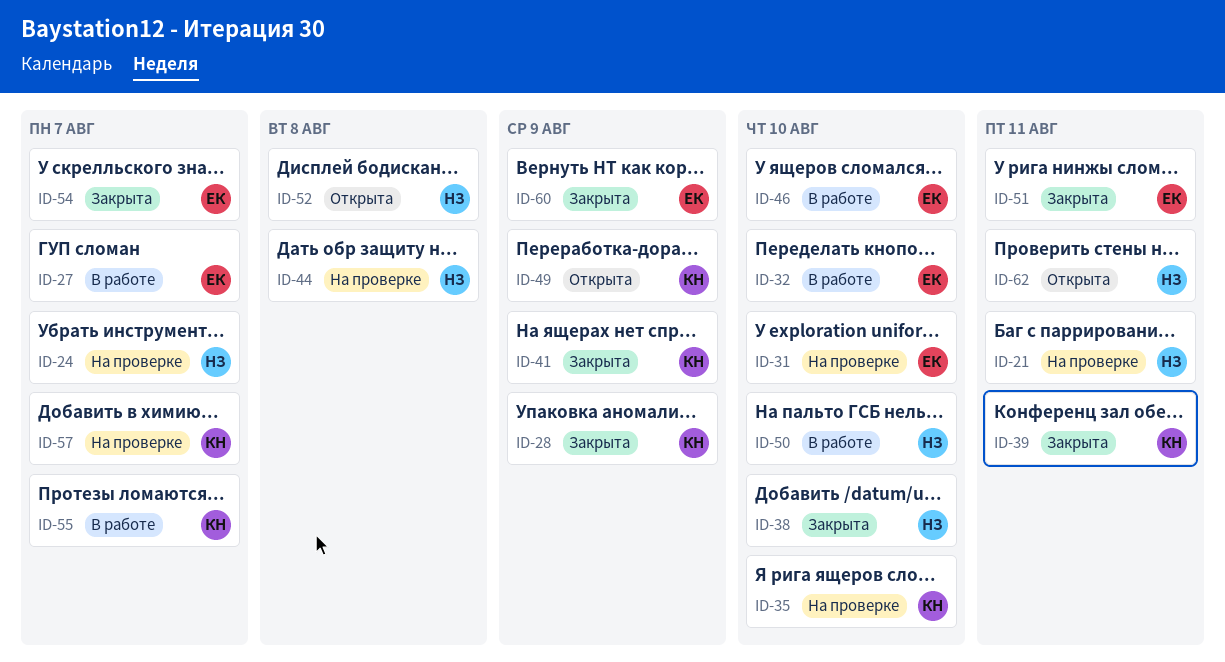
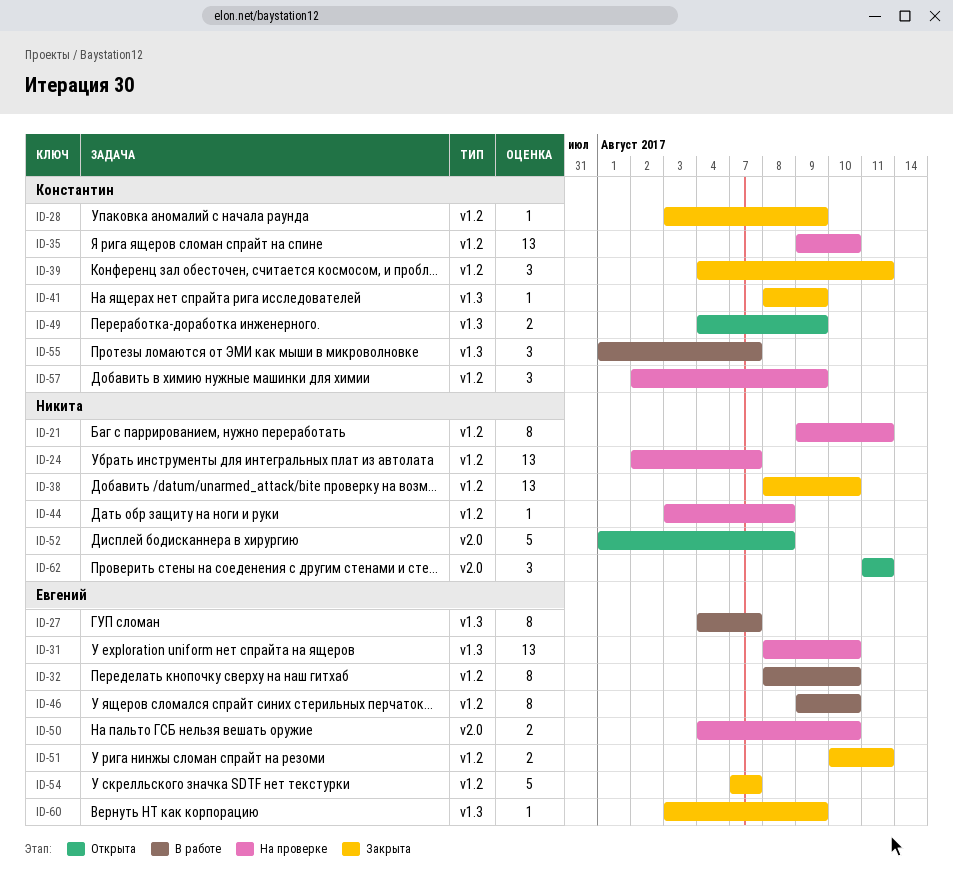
ID-50, status: В работе -> На проверке
ID-50, owner: Никита -> Евгений
ID-57, due: Aug 7 -> Aug 9

